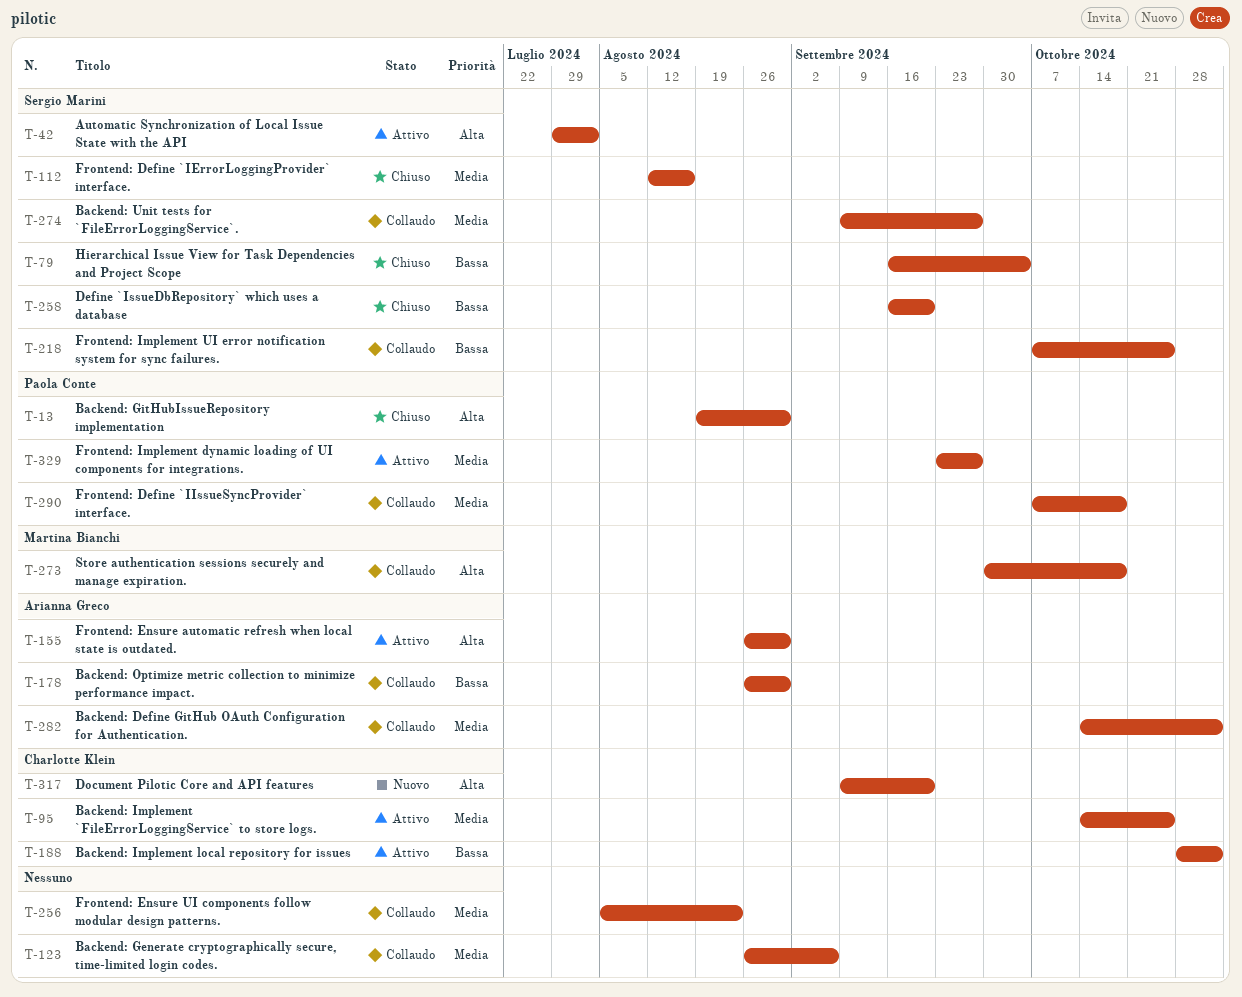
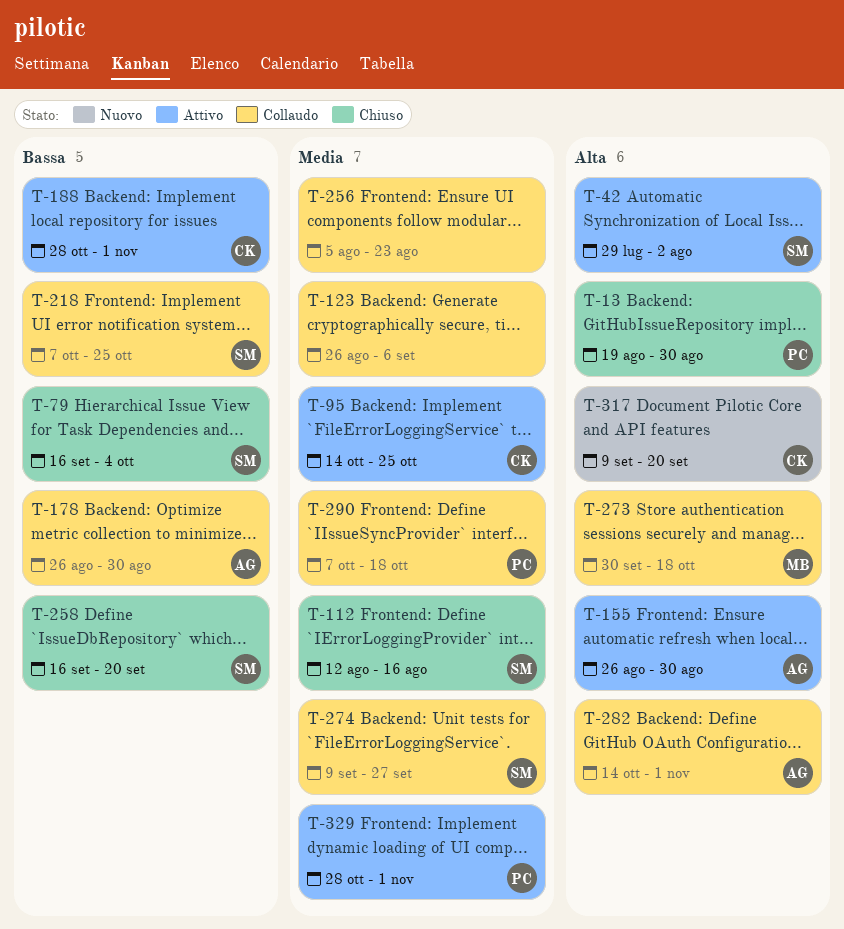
T-282, priority: Media -> Alta
T-329, start: Sep 23 -> Oct 28
T-329, due: Sep 27 -> Nov 1

